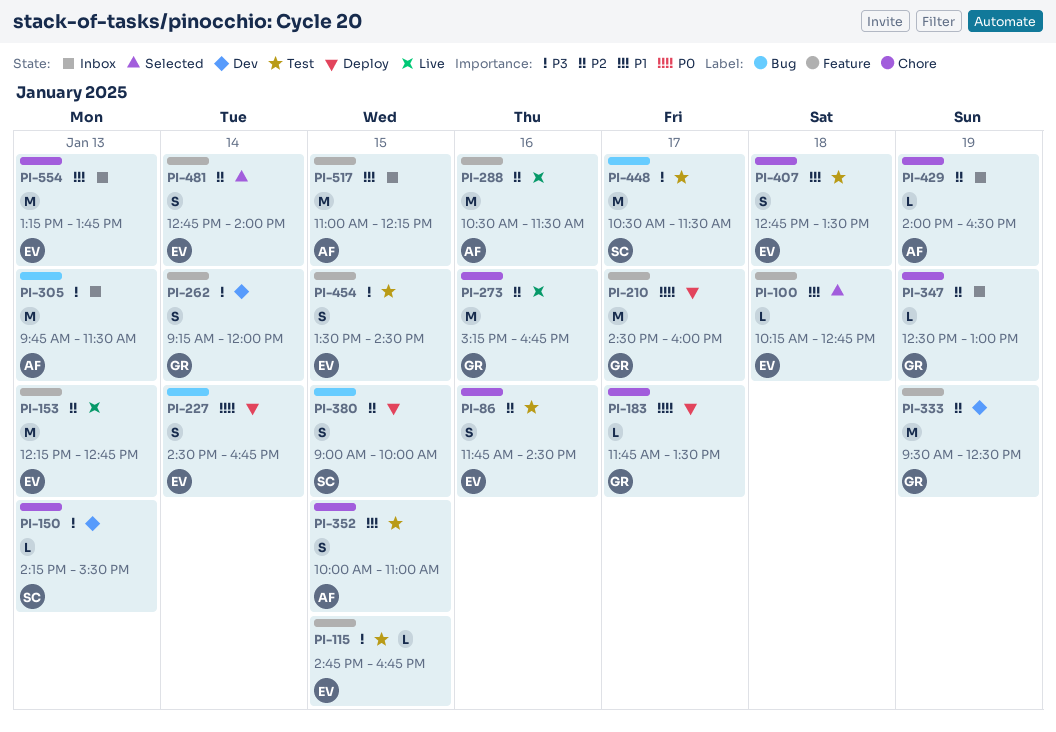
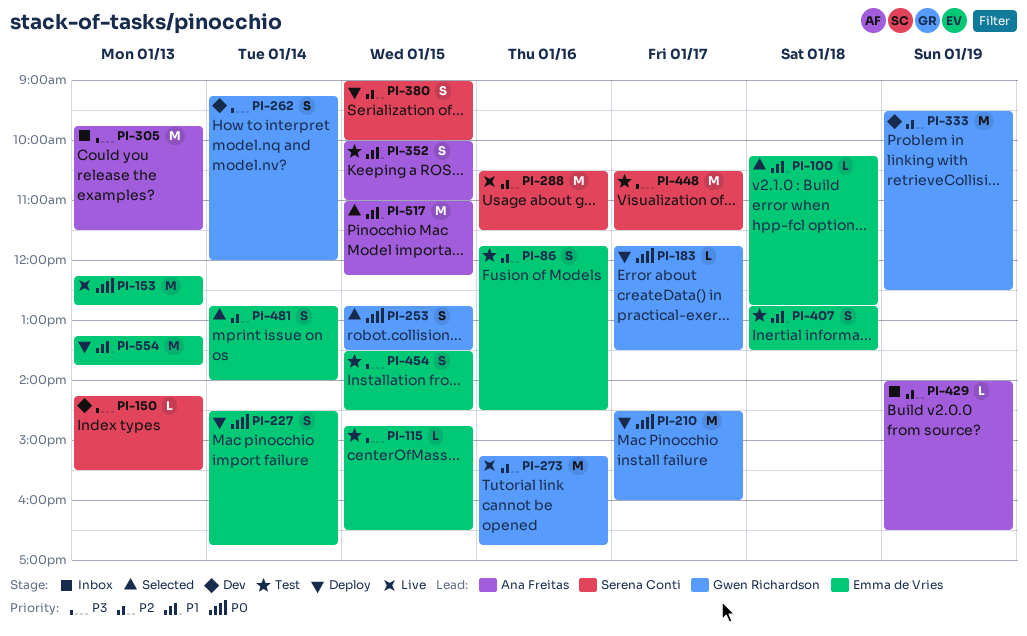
PI-115, ends: 16:45 -> 16:30
PI-153, priority: P2 -> P0
PI-253: none -> present
PI-288, owner: Ana Freitas -> Serena Conti
PI-347: present -> none
PI-517, status: Inbox -> Selected
PI-554, status: Inbox -> Deploy

